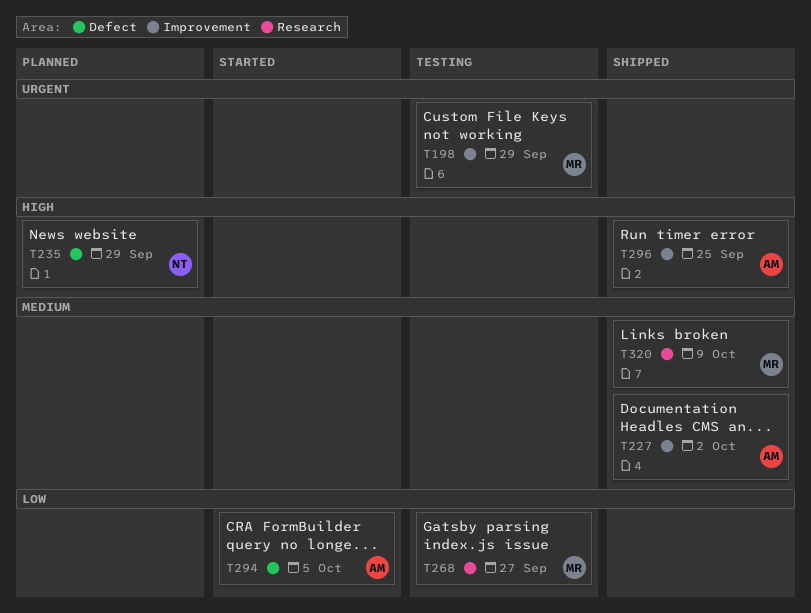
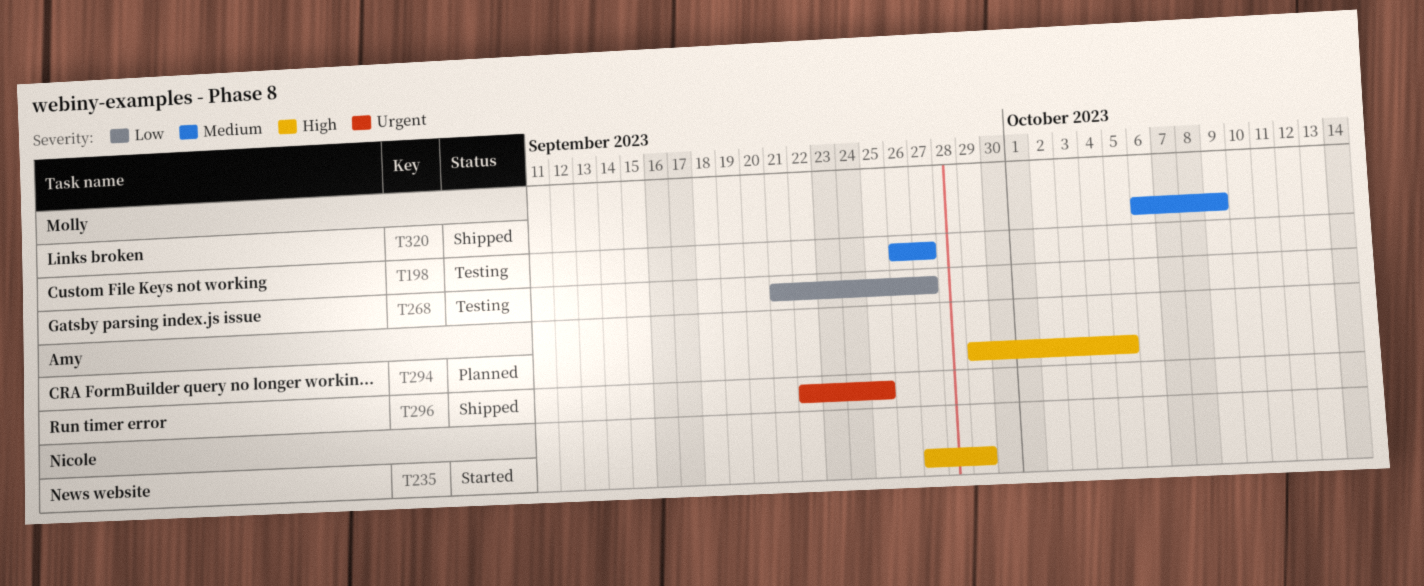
T198, priority: Urgent -> Medium
T198, due: Sep 29 -> Sep 27
T227: present -> none
T235, status: Planned -> Started
T294, status: Started -> Planned
T294, priority: Low -> High
T296, priority: High -> Urgent

